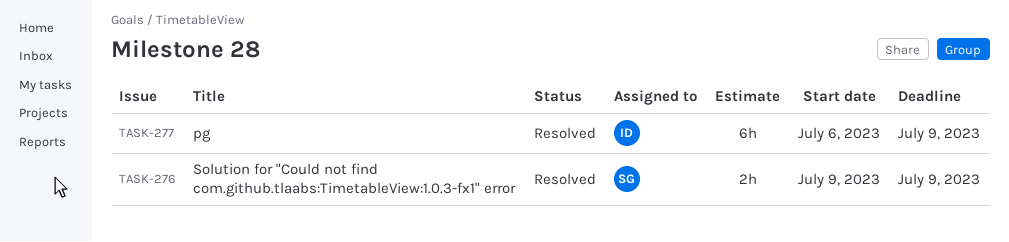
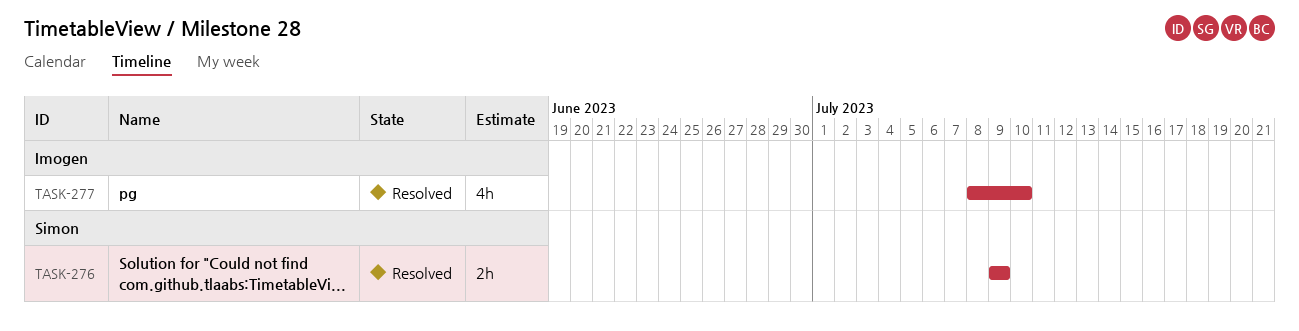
TASK-277, estimate: 6h -> 4h
TASK-277, start: Jul 6 -> Jul 8
TASK-277, due: Jul 9 -> Jul 10

